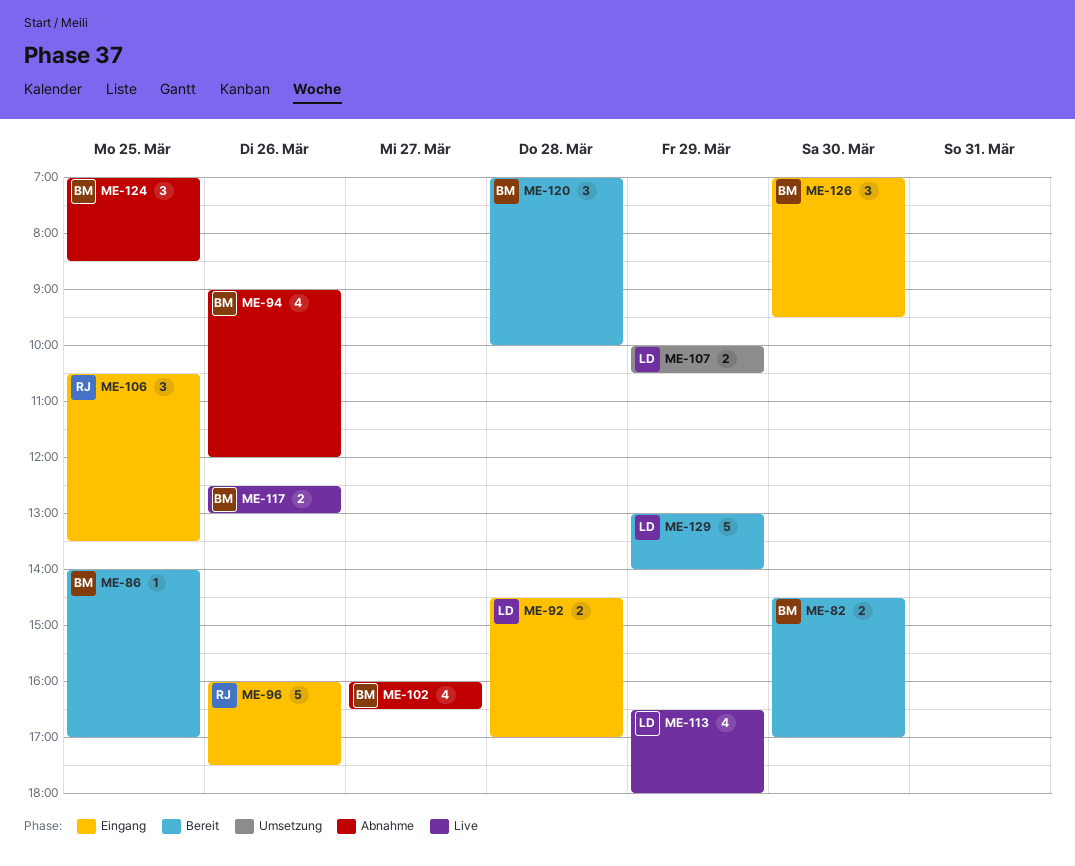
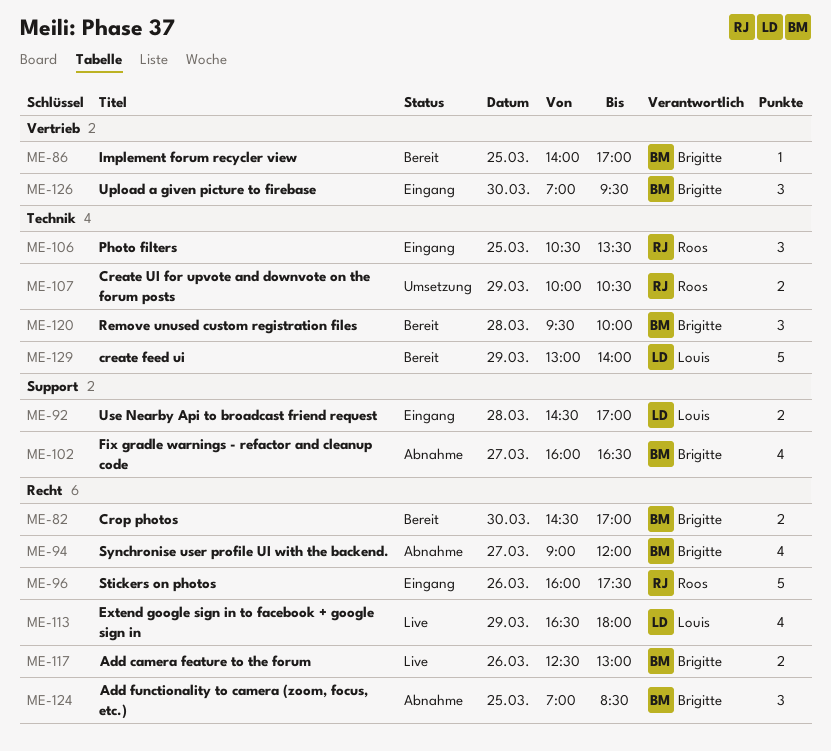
ME-94, day: Mar 26 -> Mar 27
ME-107, owner: Louis -> Roos
ME-120, begins: 07:00 -> 09:30

